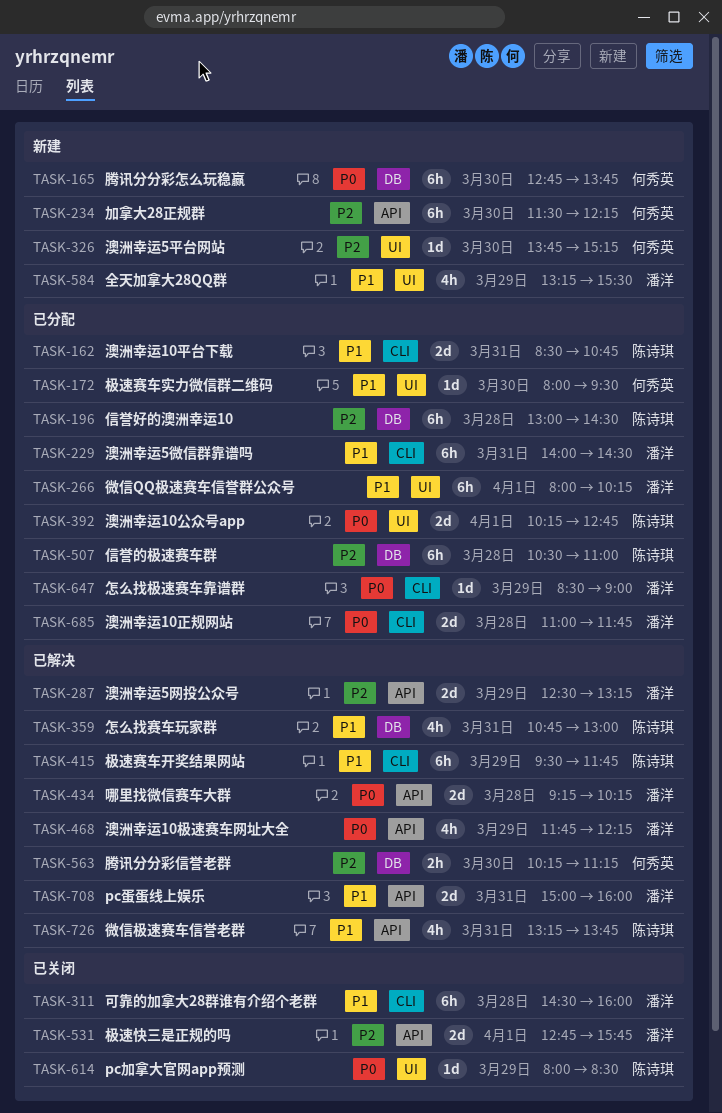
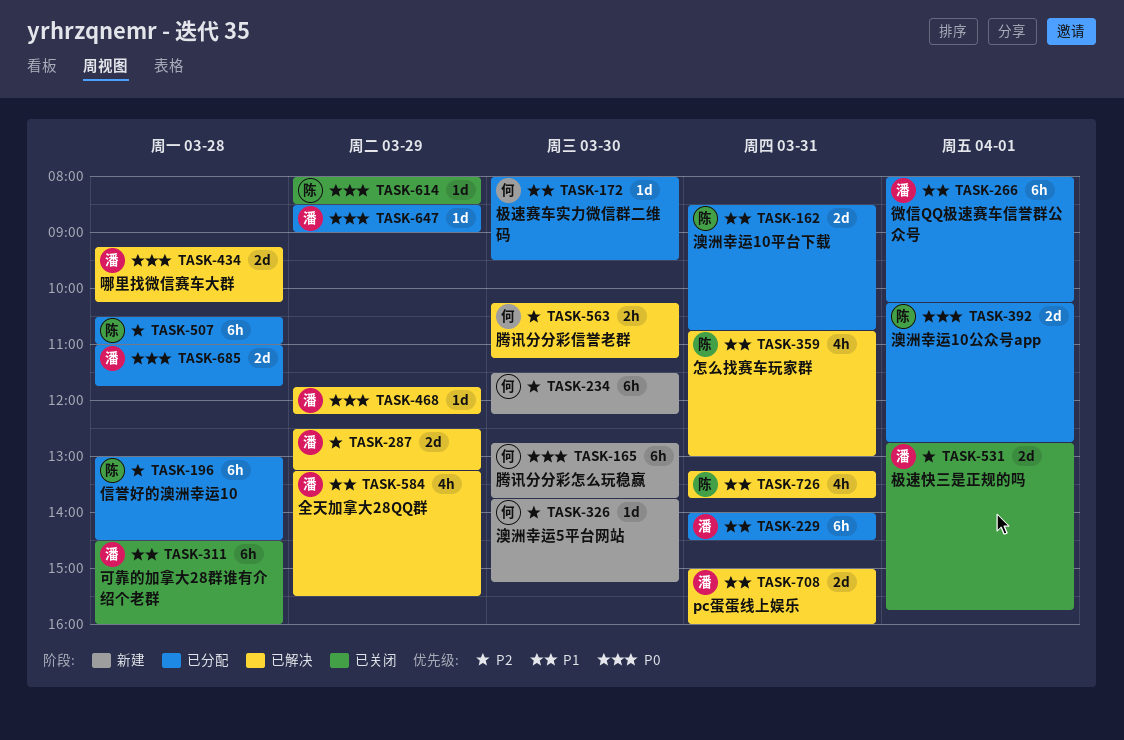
TASK-415: present -> none
TASK-468, estimate: 4h -> 1d
TASK-584, status: 新建 -> 已解决

